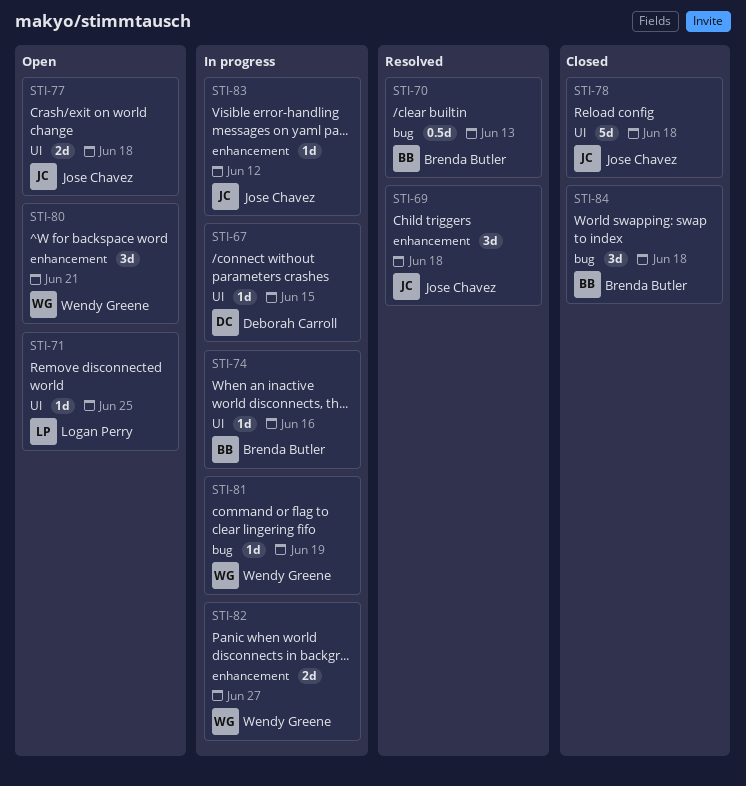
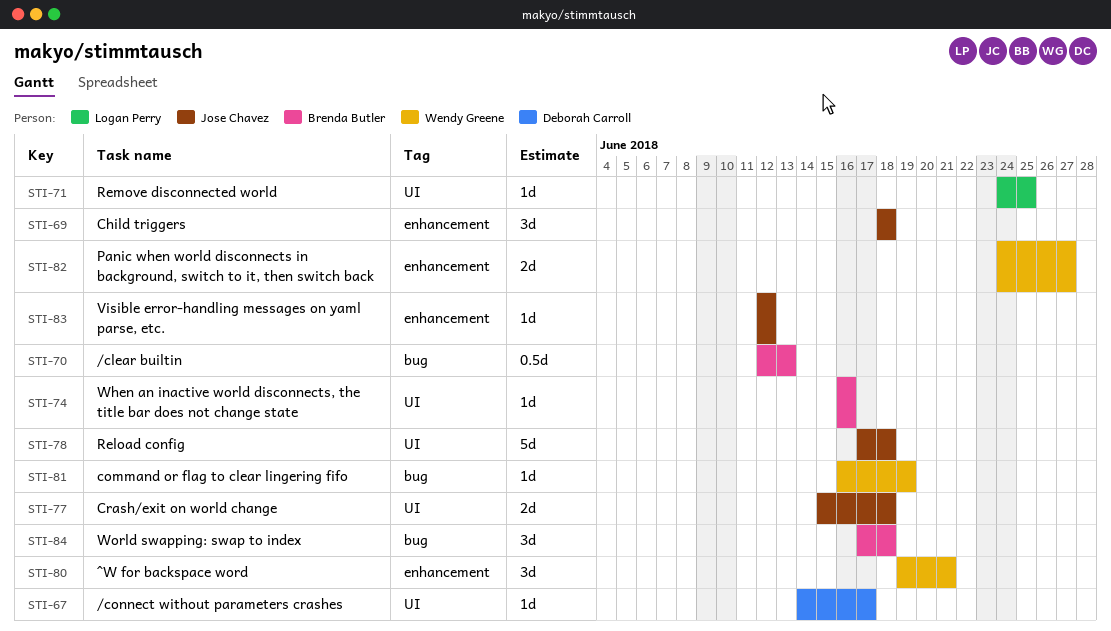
STI-67, due: Jun 15 -> Jun 17

